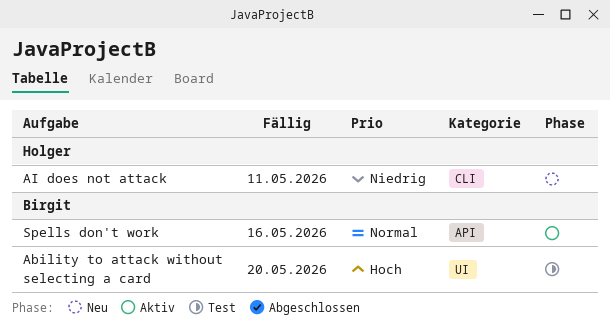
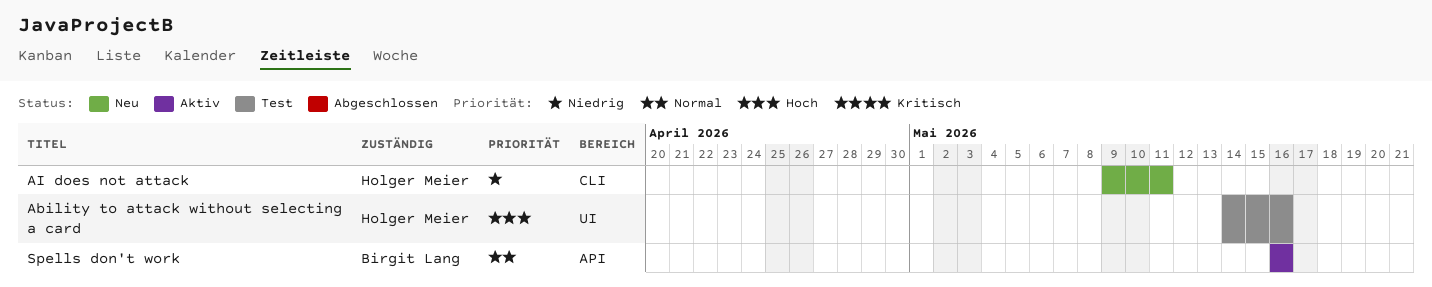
Ability to attack without selecting a card, owner: Birgit Lang -> Holger Meier
Ability to attack without selecting a card, due: May 20 -> May 16

